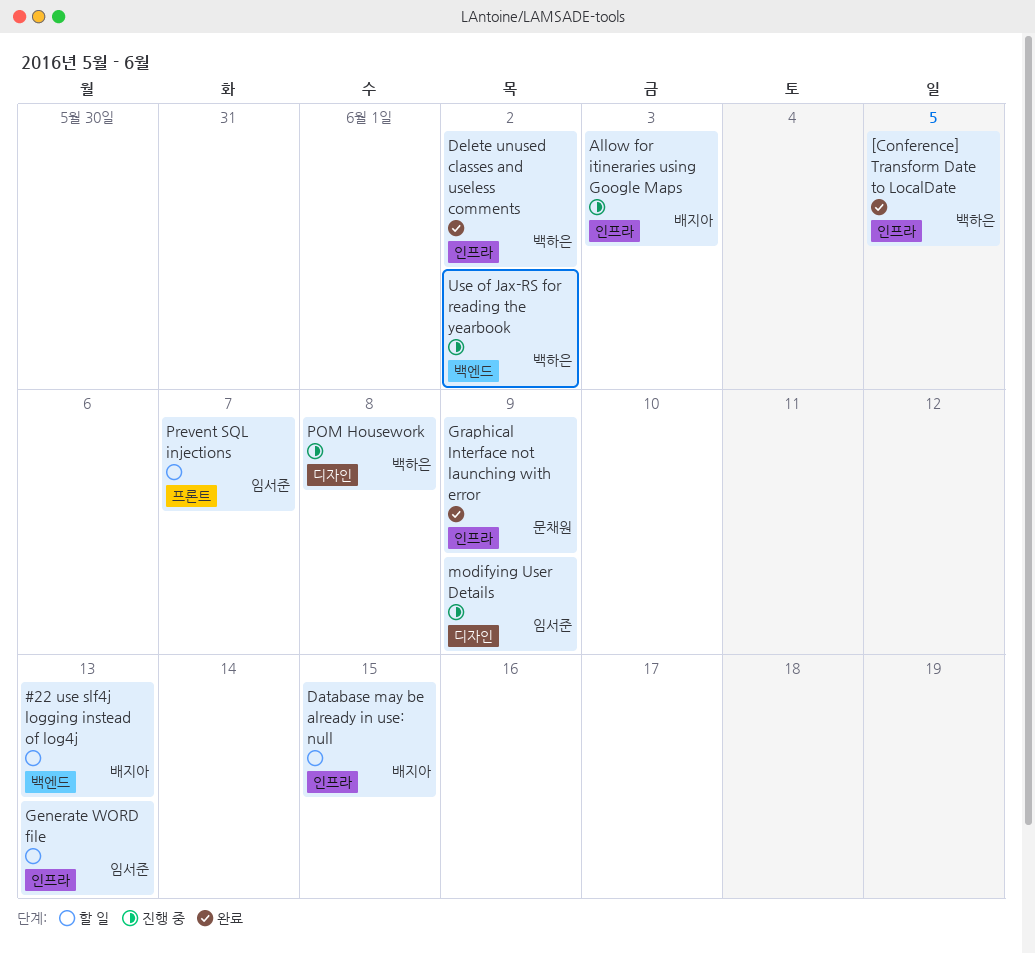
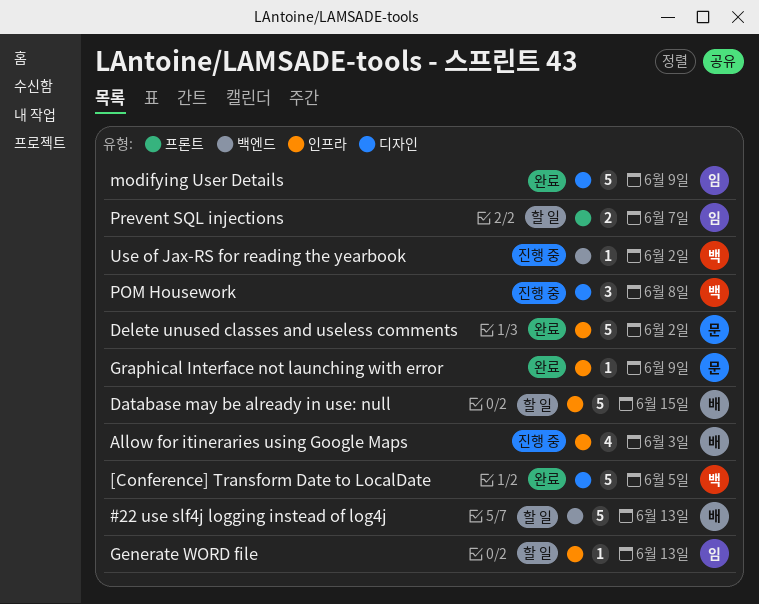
[Conference] Transform Date to LocalDate, label: 인프라 -> 디자인
Delete unused classes and useless comments, owner: 백하은 -> 문채원
modifying User Details, status: 진행 중 -> 완료

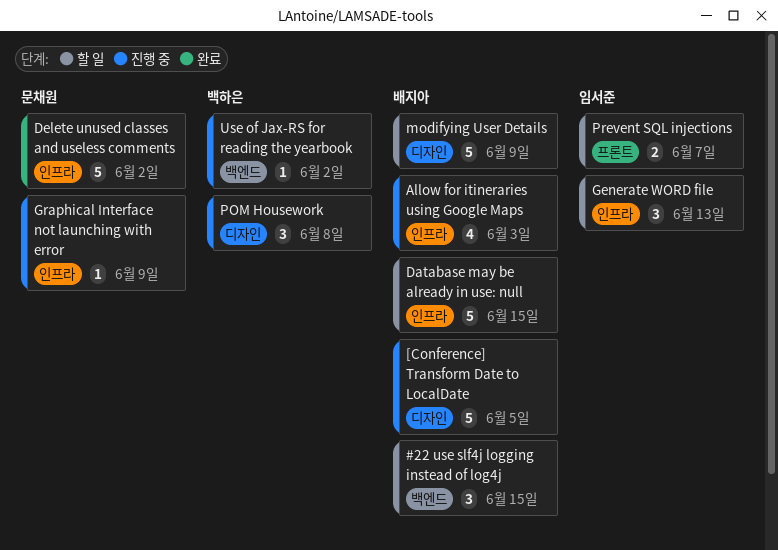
#22 use slf4j logging instead of log4j, estimate: 5 -> 3
#22 use slf4j logging instead of log4j, due: Jun 13 -> Jun 15
[Conference] Transform Date to LocalDate, status: 완료 -> 진행 중
[Conference] Transform Date to LocalDate, owner: 백하은 -> 배지아
Generate WORD file, estimate: 1 -> 3
Graphical Interface not launching with error, status: 완료 -> 진행 중
modifying User Details, status: 완료 -> 할 일
modifying User Details, owner: 임서준 -> 배지아

